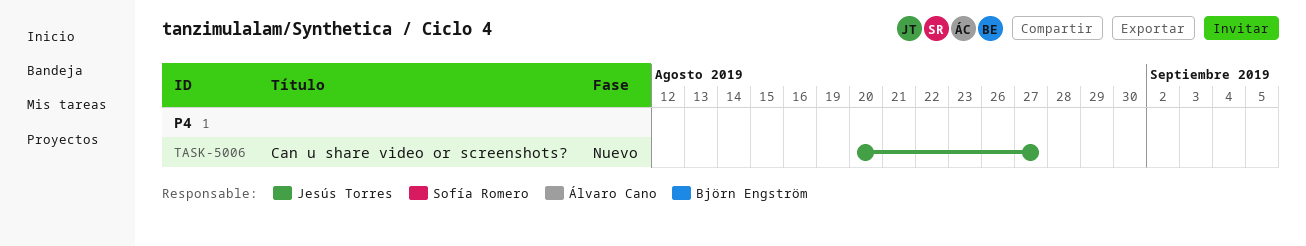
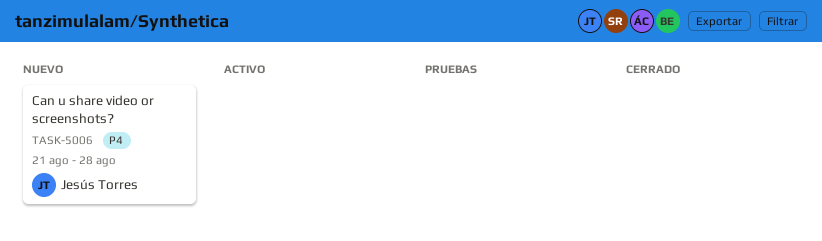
TASK-5006, start: Aug 20 -> Aug 21
TASK-5006, due: Aug 27 -> Aug 28

